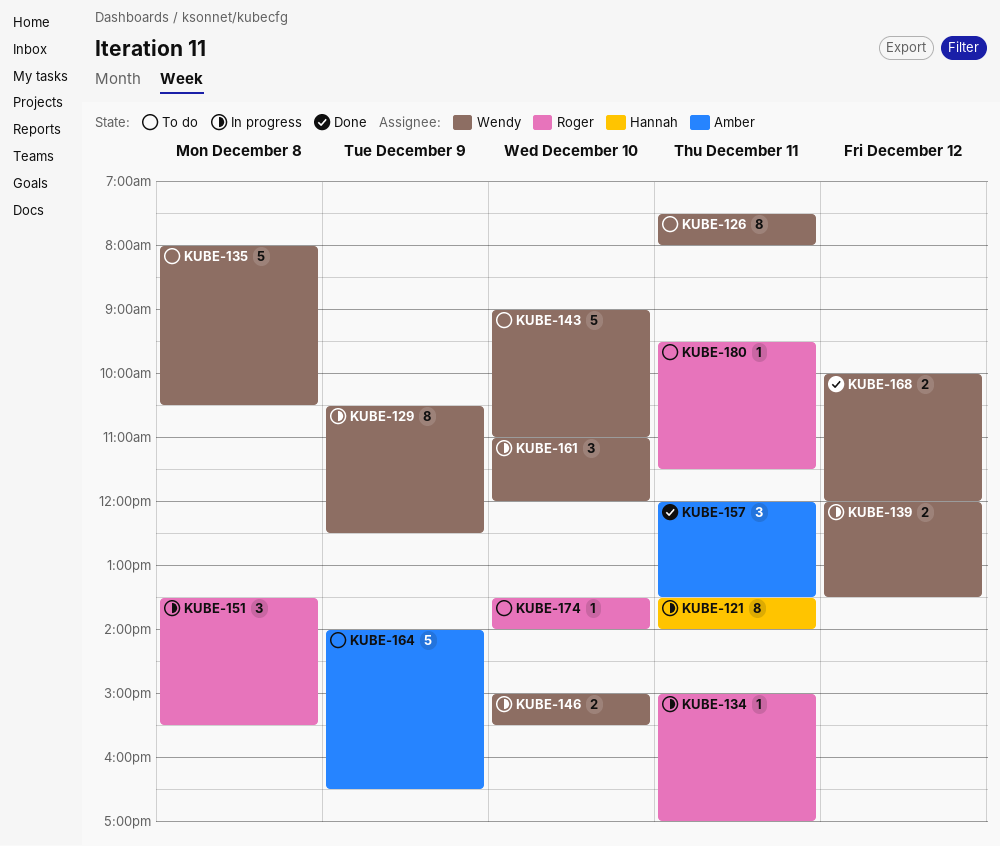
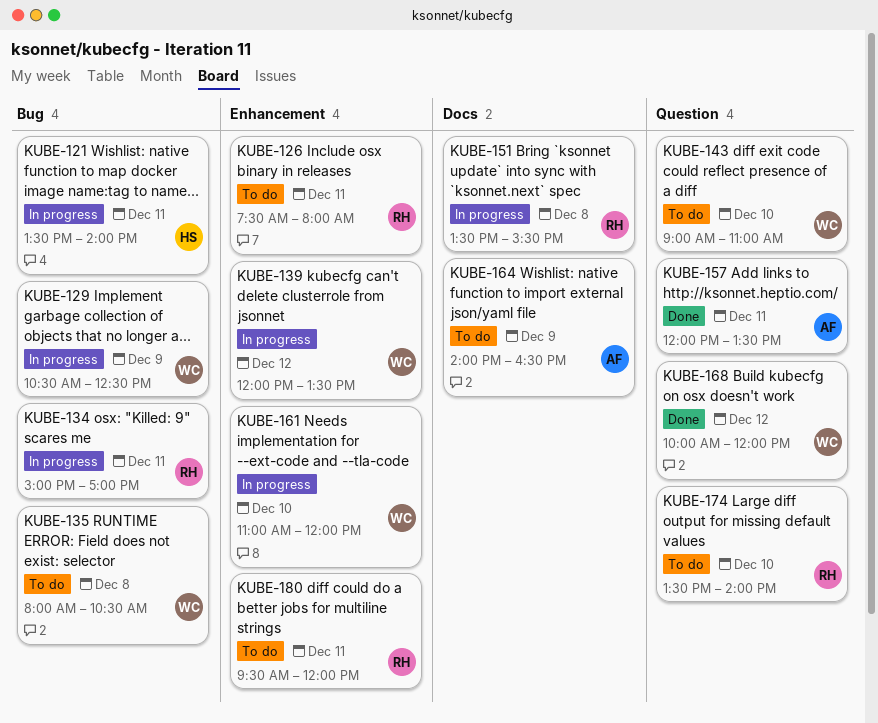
KUBE-126, owner: Wendy -> Roger
KUBE-146: present -> none
KUBE-180, ends: 11:30 -> 12:00

